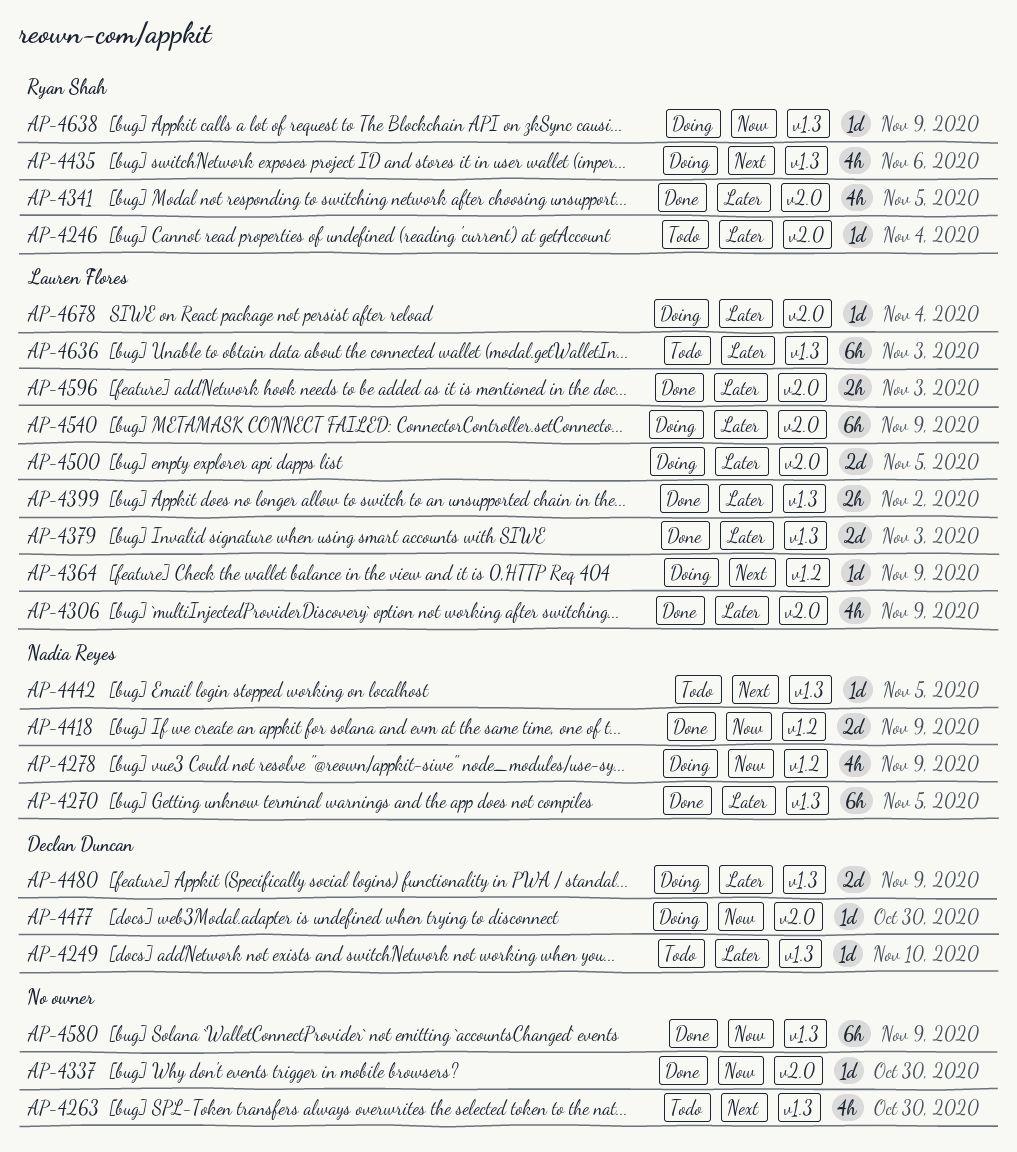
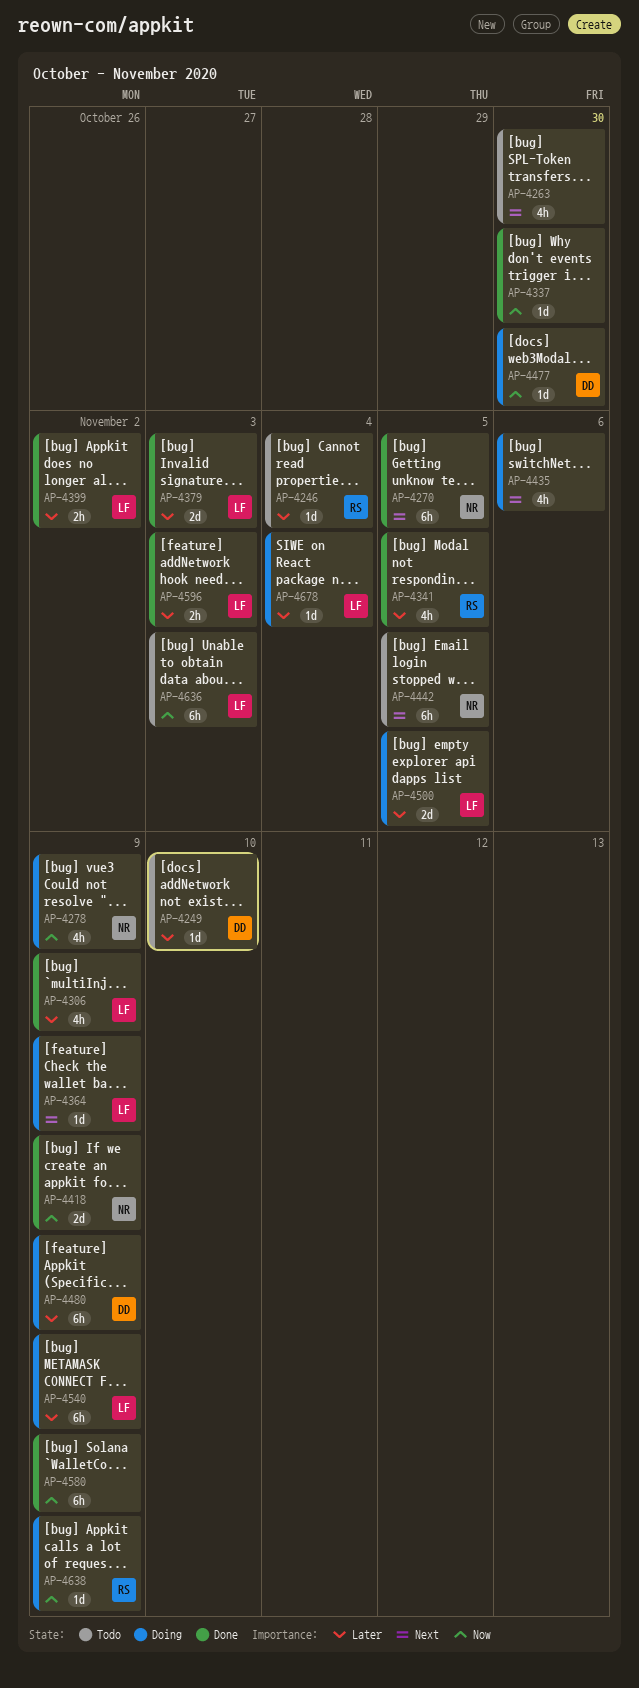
AP-4270, priority: Later -> Next
AP-4435, owner: Ryan Shah -> none
AP-4442, estimate: 1d -> 6h
AP-4480, estimate: 2d -> 6h
AP-4636, priority: Later -> Now

